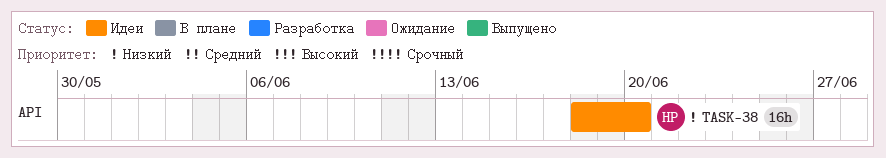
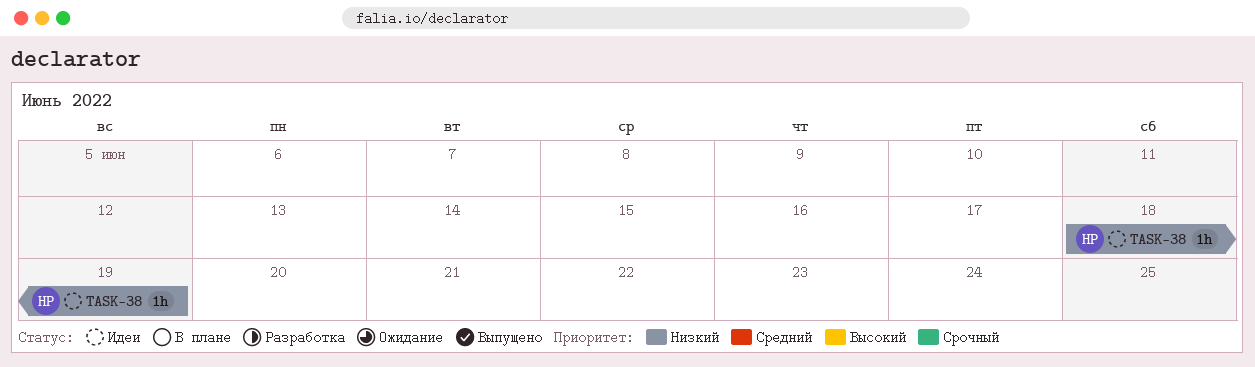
TASK-38, estimate: 16h -> 1h
TASK-38, due: Jun 20 -> Jun 19

